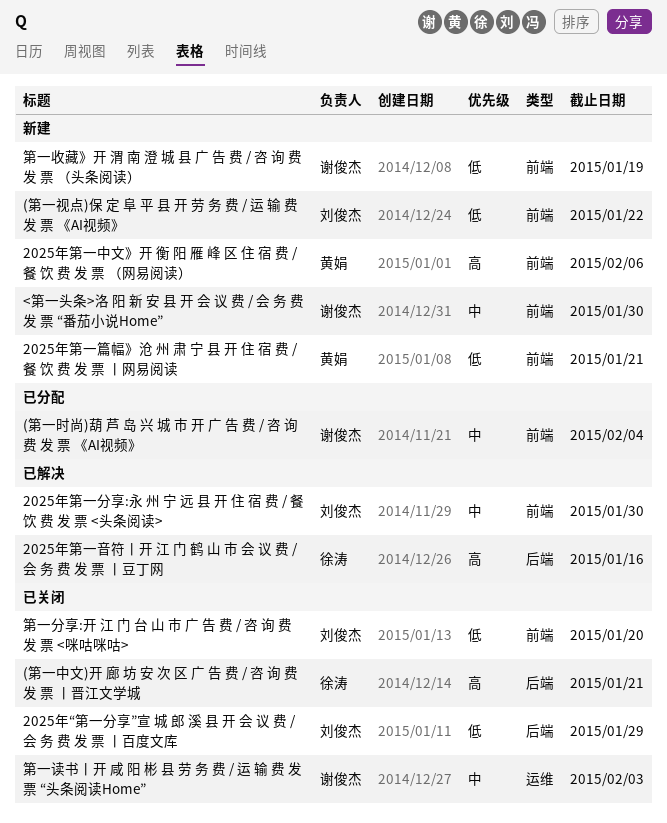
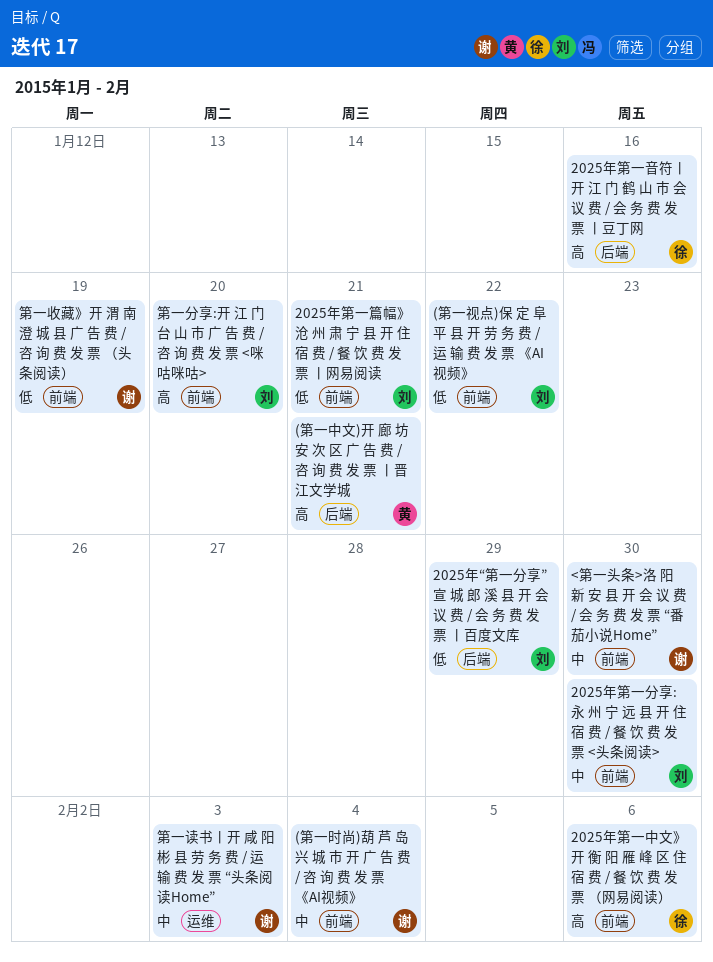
(第一中文)开 廊 坊 安 次 区 广 告 费 / 咨 询 费 发 票 丨晋江文学城, owner: 徐涛 -> 黄娟
2025年第一中文》开 衡 阳 雁 峰 区 住 宿 费 / 餐 饮 费 发 票 （网易阅读）, owner: 黄娟 -> 徐涛
2025年第一篇幅》沧 州 肃 宁 县 开 住 宿 费 / 餐 饮 费 发 票 丨网易阅读, owner: 黄娟 -> 刘俊杰
第一分享:开 江 门 台 山 市 广 告 费 / 咨 询 费 发 票 <咪咕咪咕>, priority: 低 -> 高

